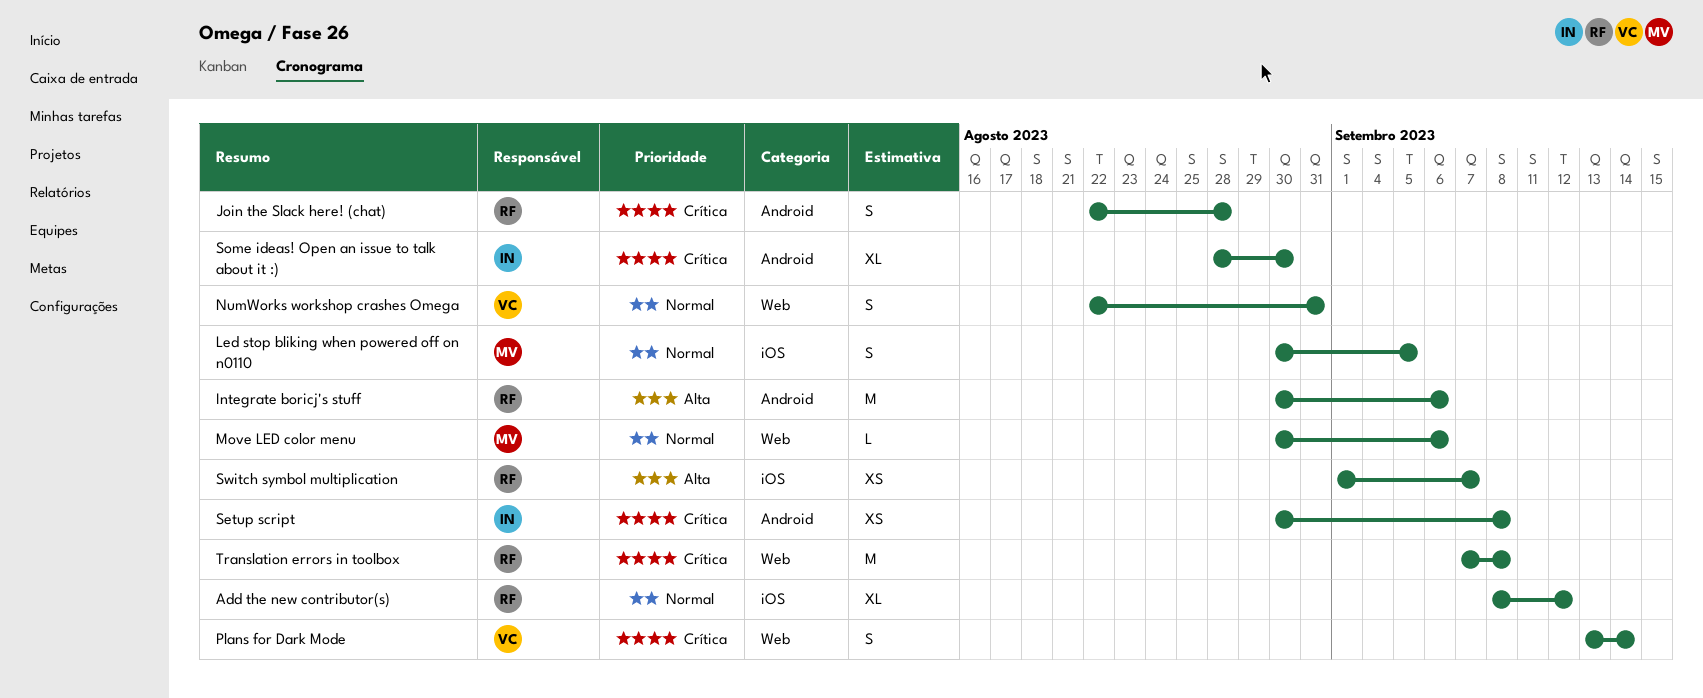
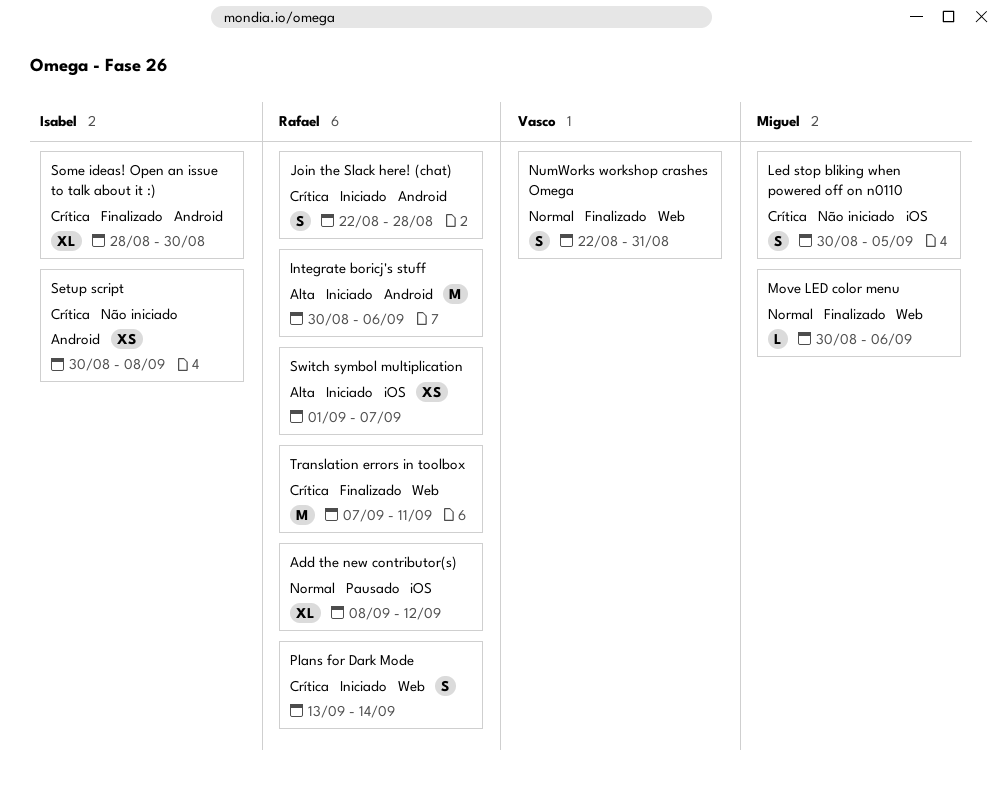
Led stop bliking when powered off on n0110, priority: Normal -> Crítica
Plans for Dark Mode, owner: Vasco -> Rafael
Translation errors in toolbox, due: Sep 8 -> Sep 11

